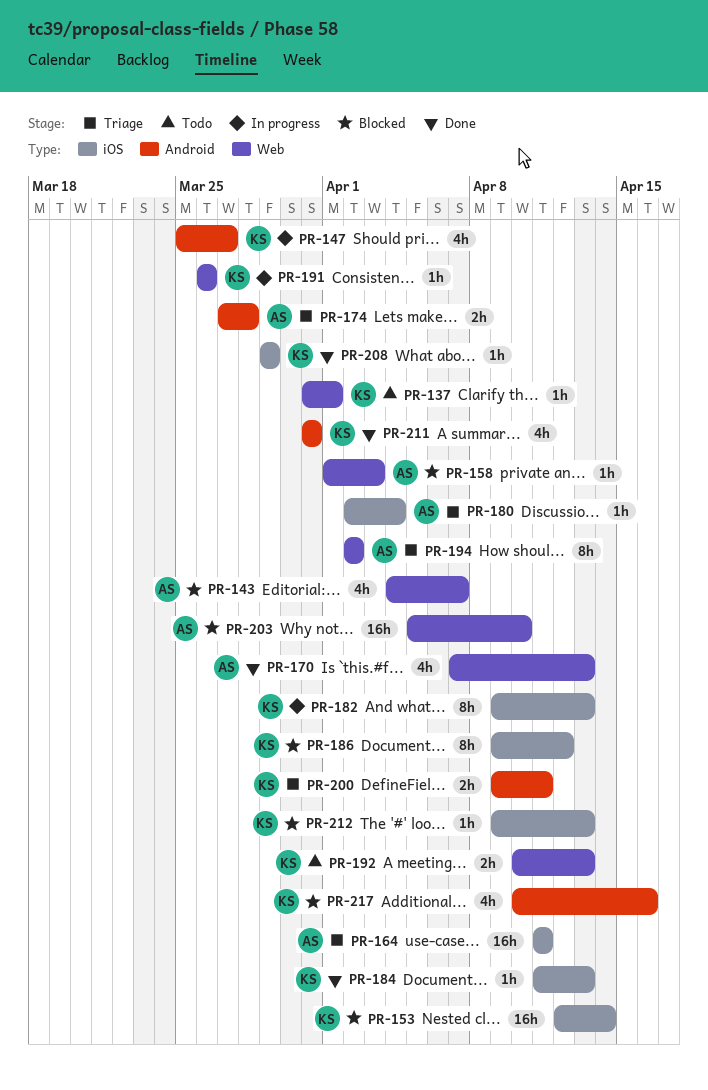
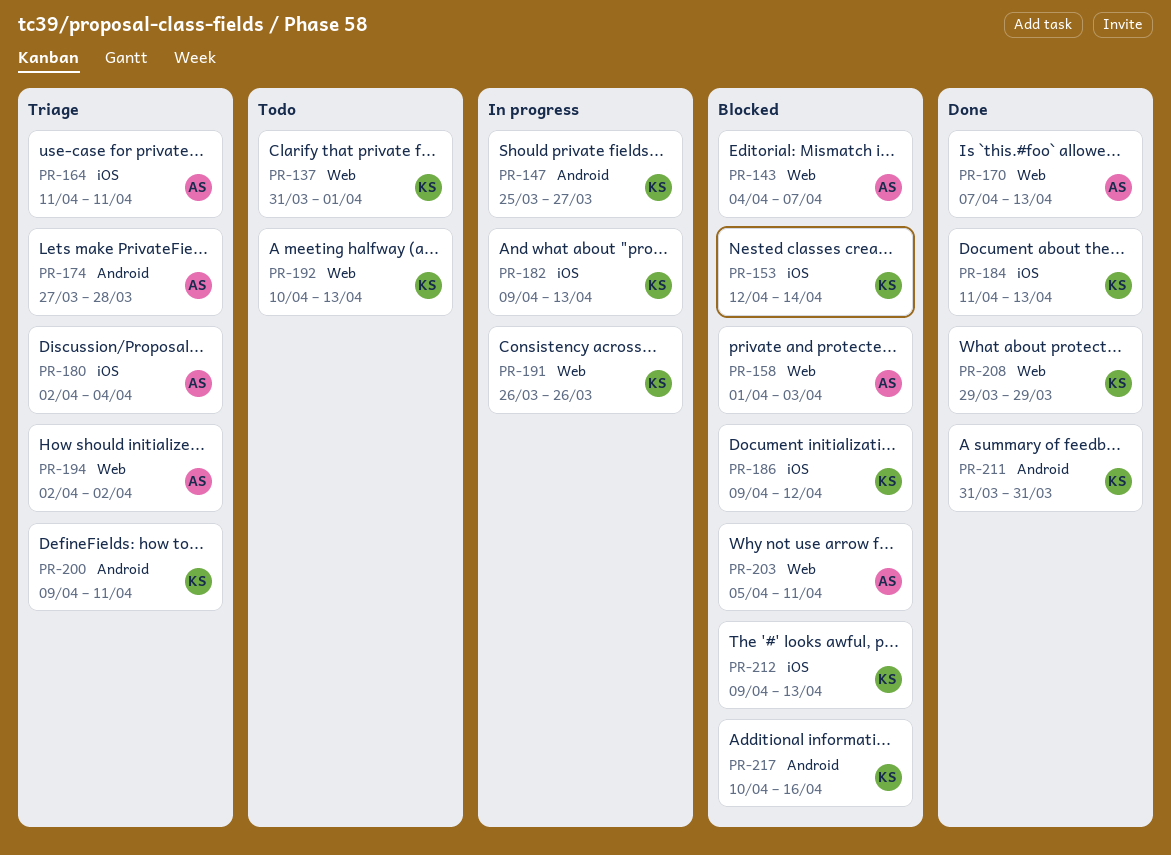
PR-203, due: Apr 10 -> Apr 11
PR-208, label: iOS -> Web

